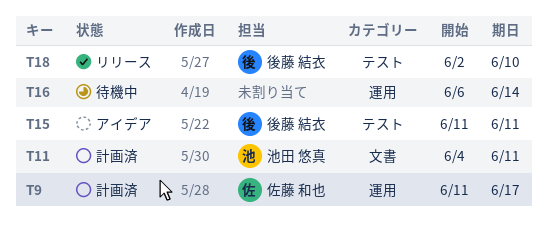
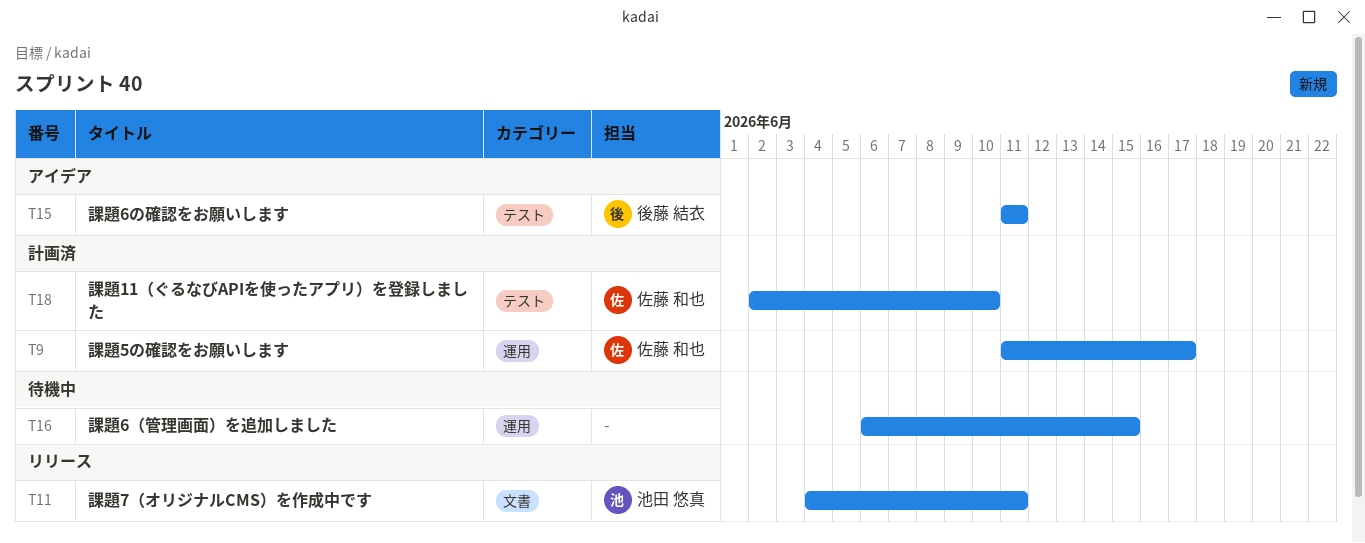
T11, status: 計画済 -> リリース
T16, due: Jun 14 -> Jun 15
T18, status: リリース -> 計画済
T18, owner: 後藤 結衣 -> 佐藤 和也

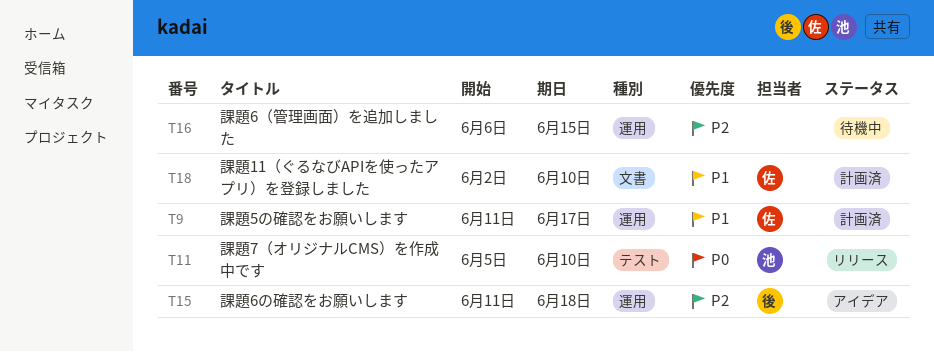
T11, label: 文書 -> テスト
T11, start: Jun 4 -> Jun 5
T11, due: Jun 11 -> Jun 10
T15, label: テスト -> 運用
T15, due: Jun 11 -> Jun 18
T18, label: テスト -> 文書

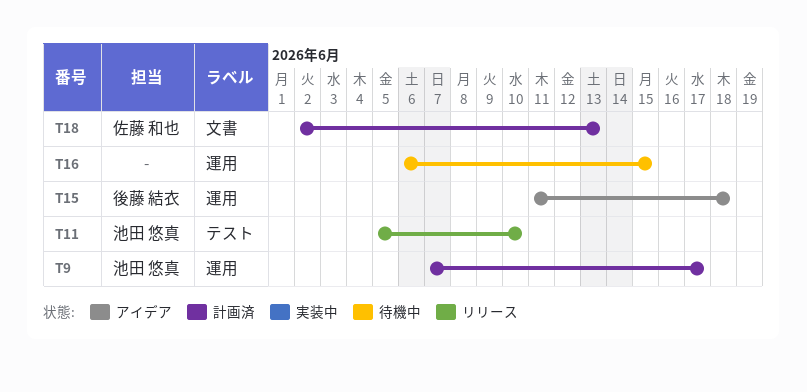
T9, owner: 佐藤 和也 -> 池田 悠真
T9, start: Jun 11 -> Jun 7
T18, due: Jun 10 -> Jun 13

